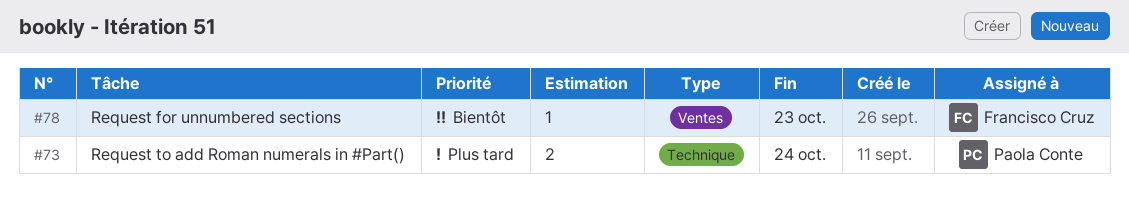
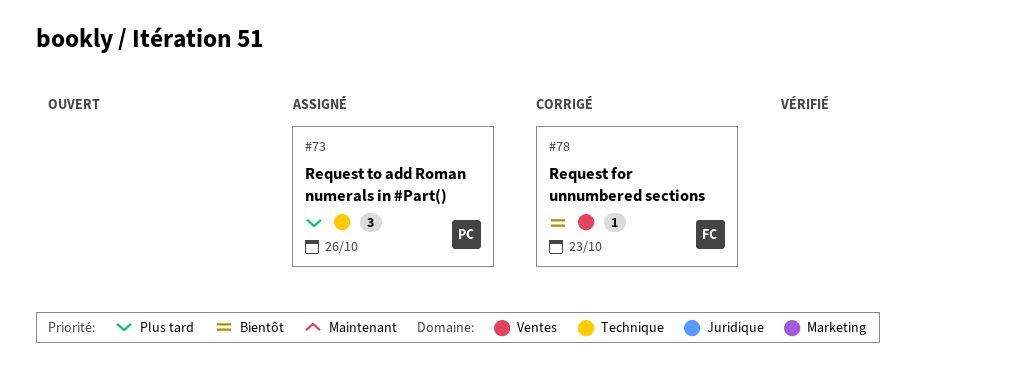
#73, estimate: 2 -> 3
#73, due: Oct 24 -> Oct 26

